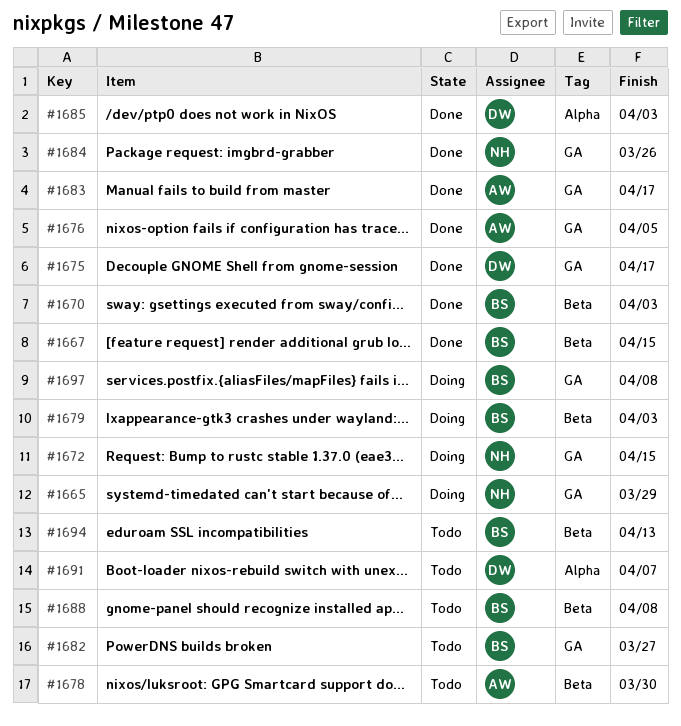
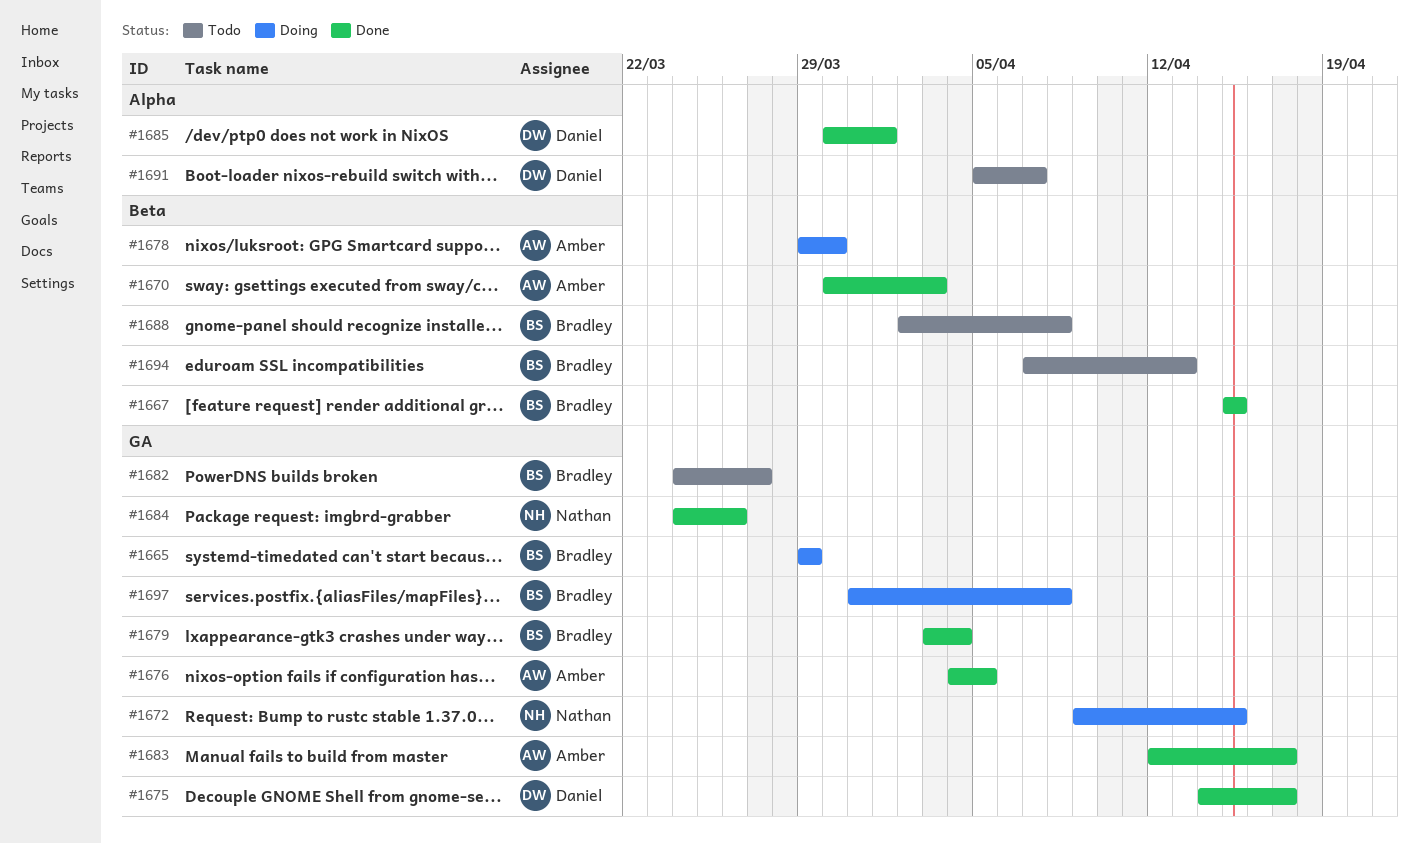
#1665, owner: Nathan -> Bradley
#1670, owner: Bradley -> Amber
#1678, status: Todo -> Doing
#1679, status: Doing -> Done
#1679, label: Beta -> GA
#1679, due: Apr 3 -> Apr 4
#1685, due: Apr 3 -> Apr 1

